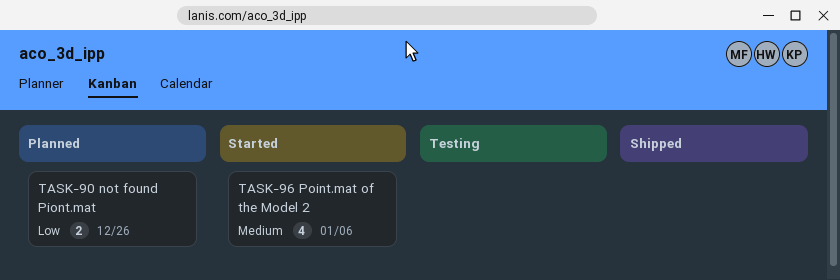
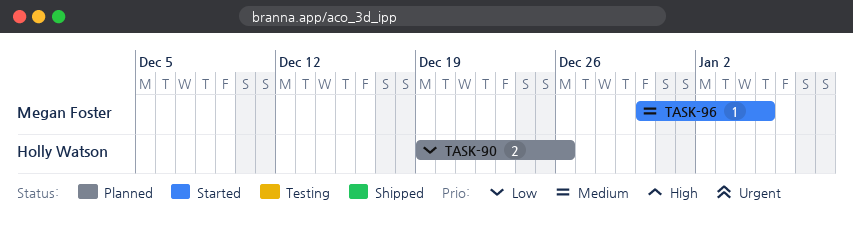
TASK-96, estimate: 4 -> 1
TASK-96, due: Jan 6 -> Jan 5

